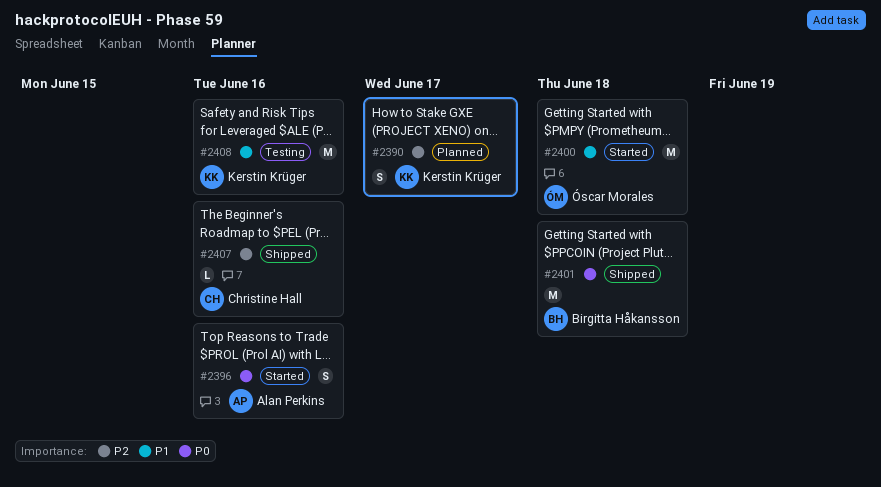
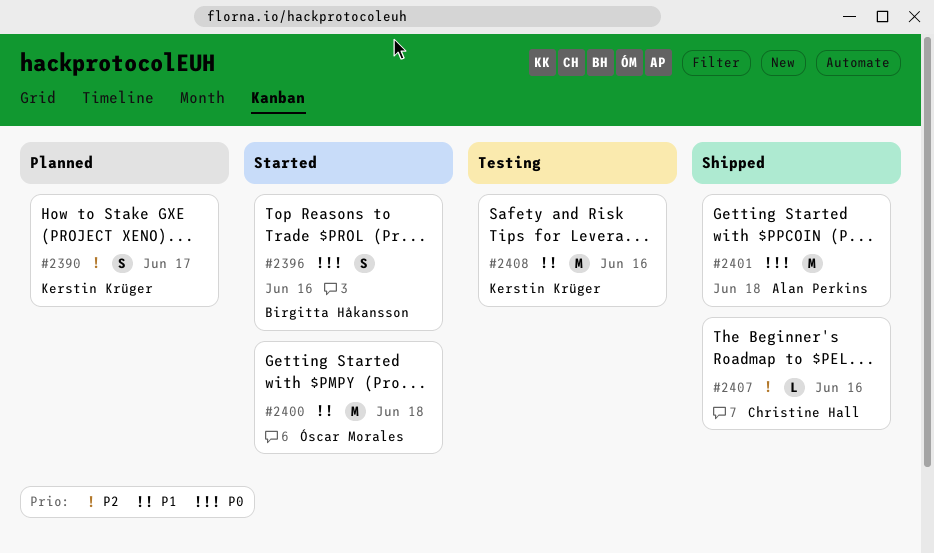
#2396, owner: Alan Perkins -> Birgitta Håkansson
#2401, owner: Birgitta Håkansson -> Alan Perkins

